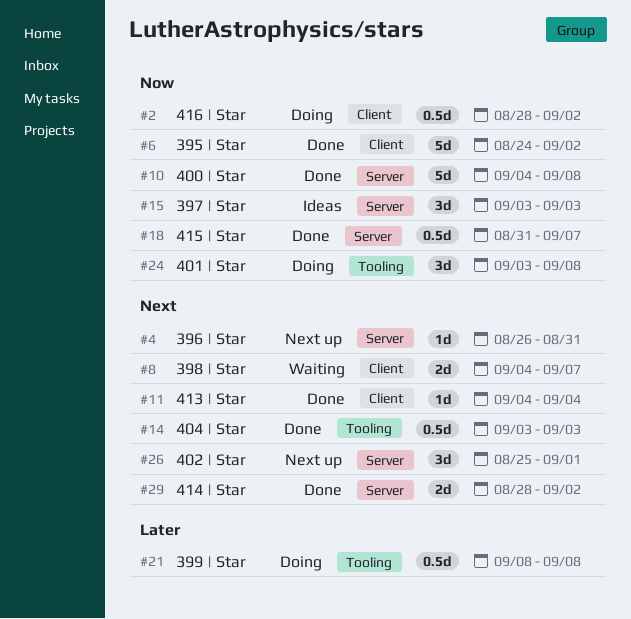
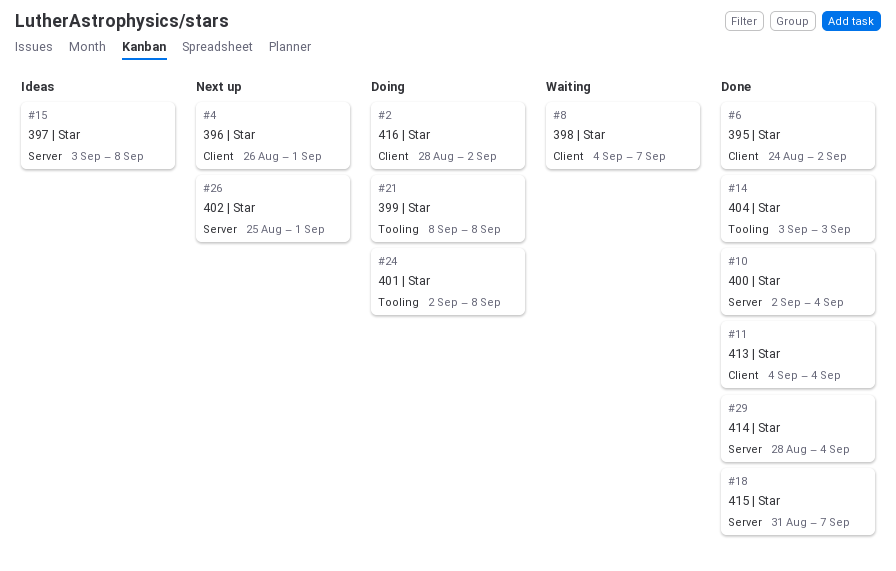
#4, label: Server -> Client
#4, due: Aug 31 -> Sep 1
#10, start: Sep 4 -> Sep 2
#10, due: Sep 8 -> Sep 4
#15, due: Sep 3 -> Sep 8
#24, start: Sep 3 -> Sep 2
#29, due: Sep 2 -> Sep 4

